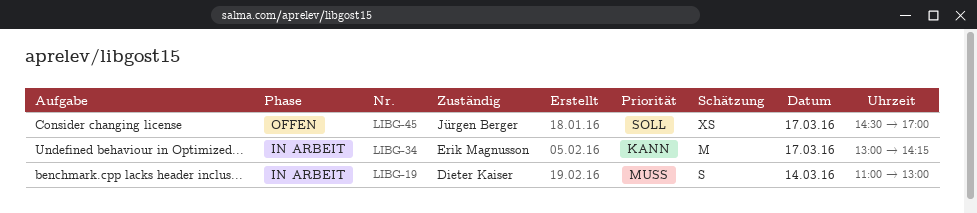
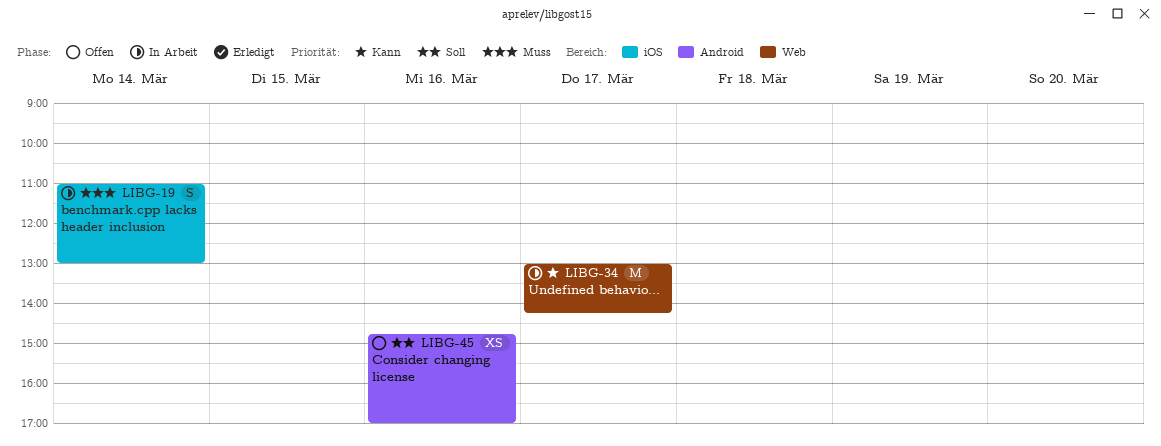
LIBG-45, day: Mar 17 -> Mar 16
LIBG-45, begins: 14:30 -> 14:45

